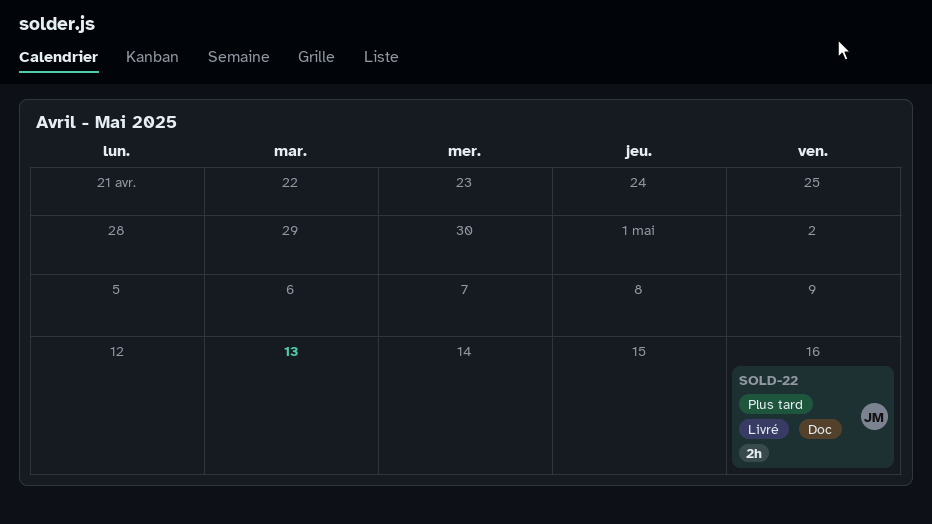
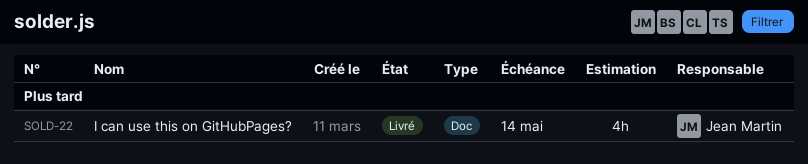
SOLD-22, estimate: 2h -> 4h
SOLD-22, due: May 16 -> May 14

